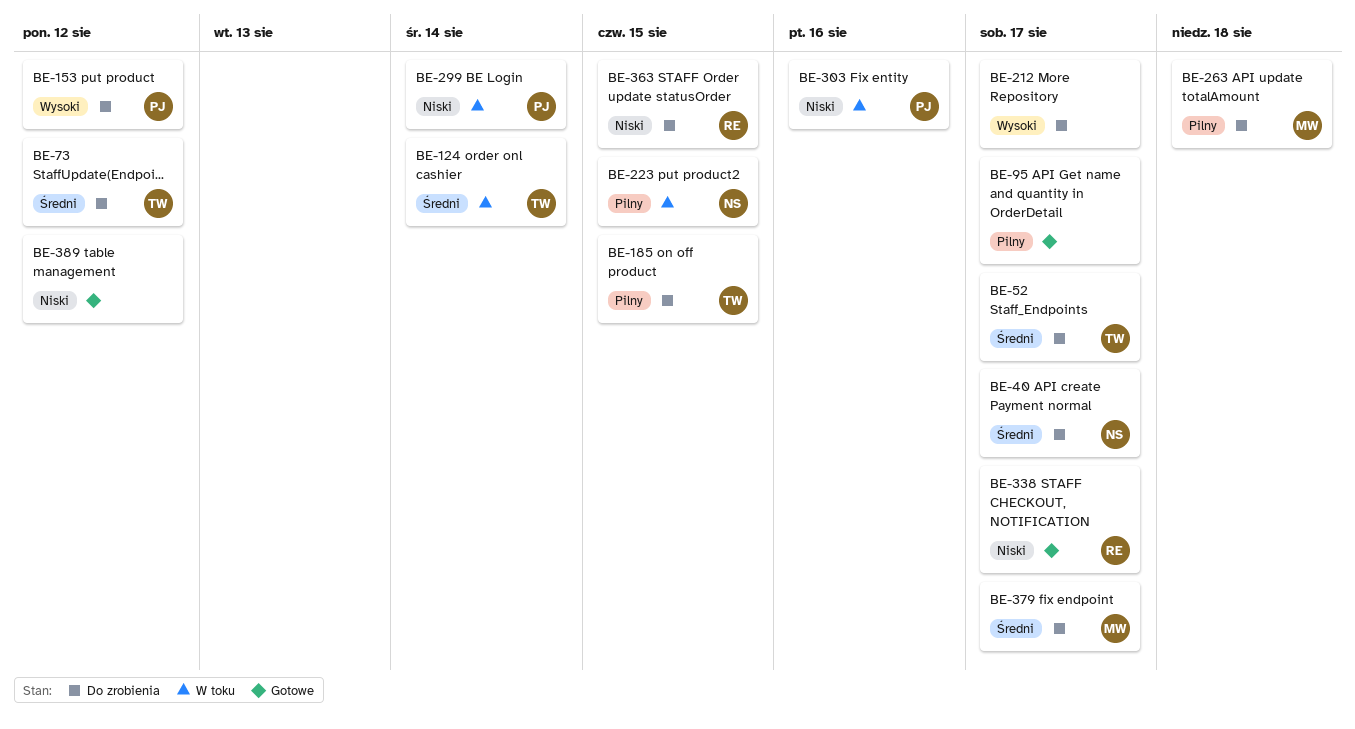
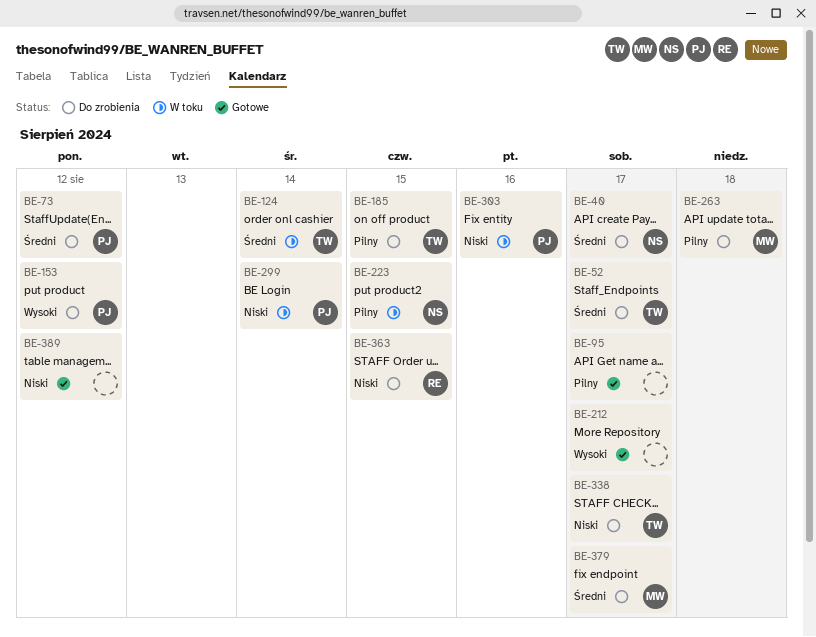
BE-73, owner: TW -> PJ
BE-212, status: Do zrobienia -> Gotowe
BE-338, status: Gotowe -> Do zrobienia
BE-338, owner: RE -> TW

